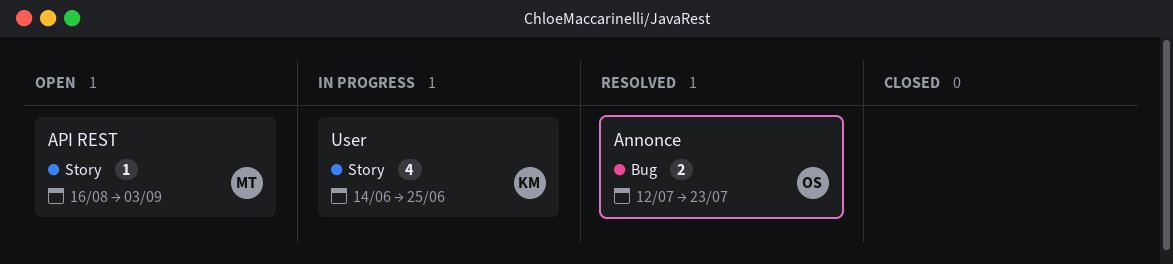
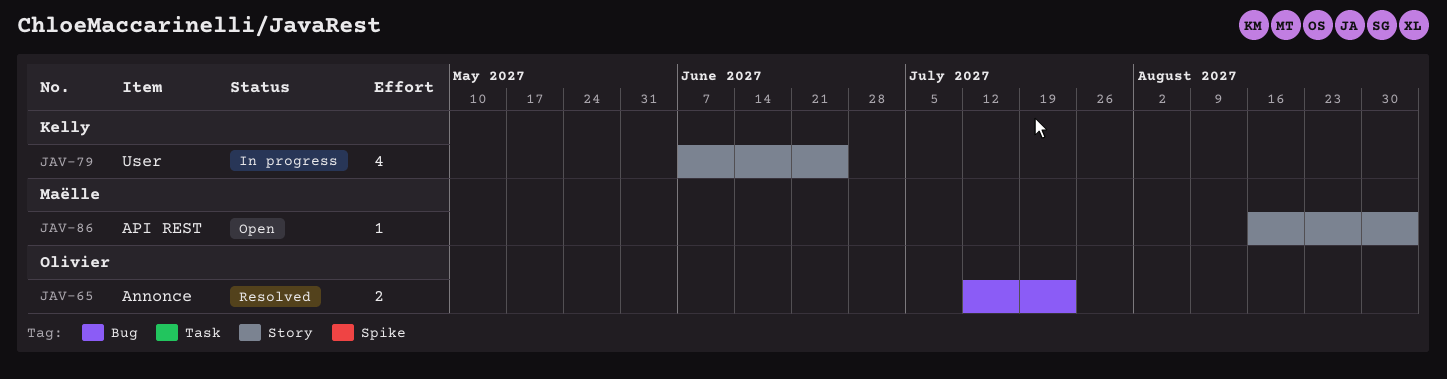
User, start: Jun 14 -> Jun 7

